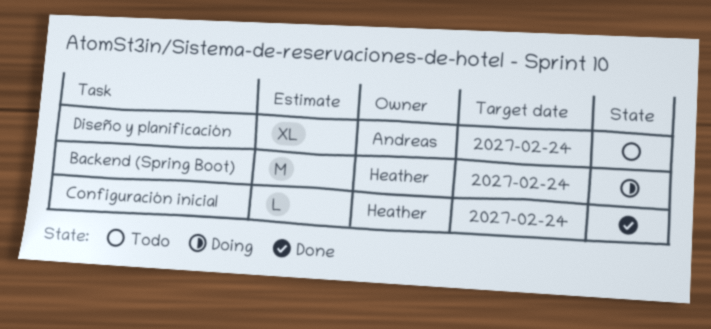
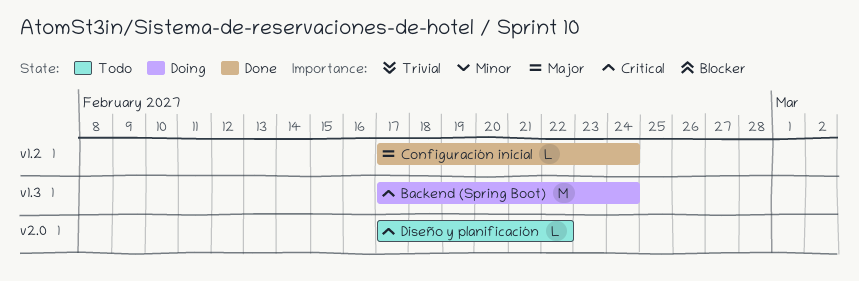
Diseño y planificación, estimate: XL -> L
Diseño y planificación, due: Feb 24 -> Feb 22

